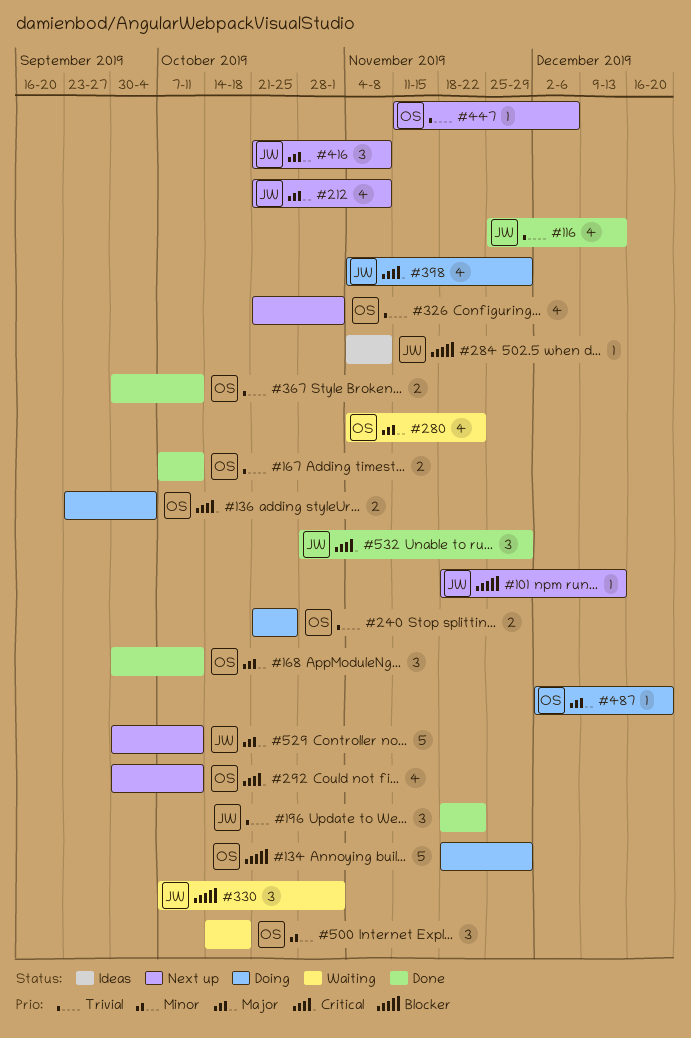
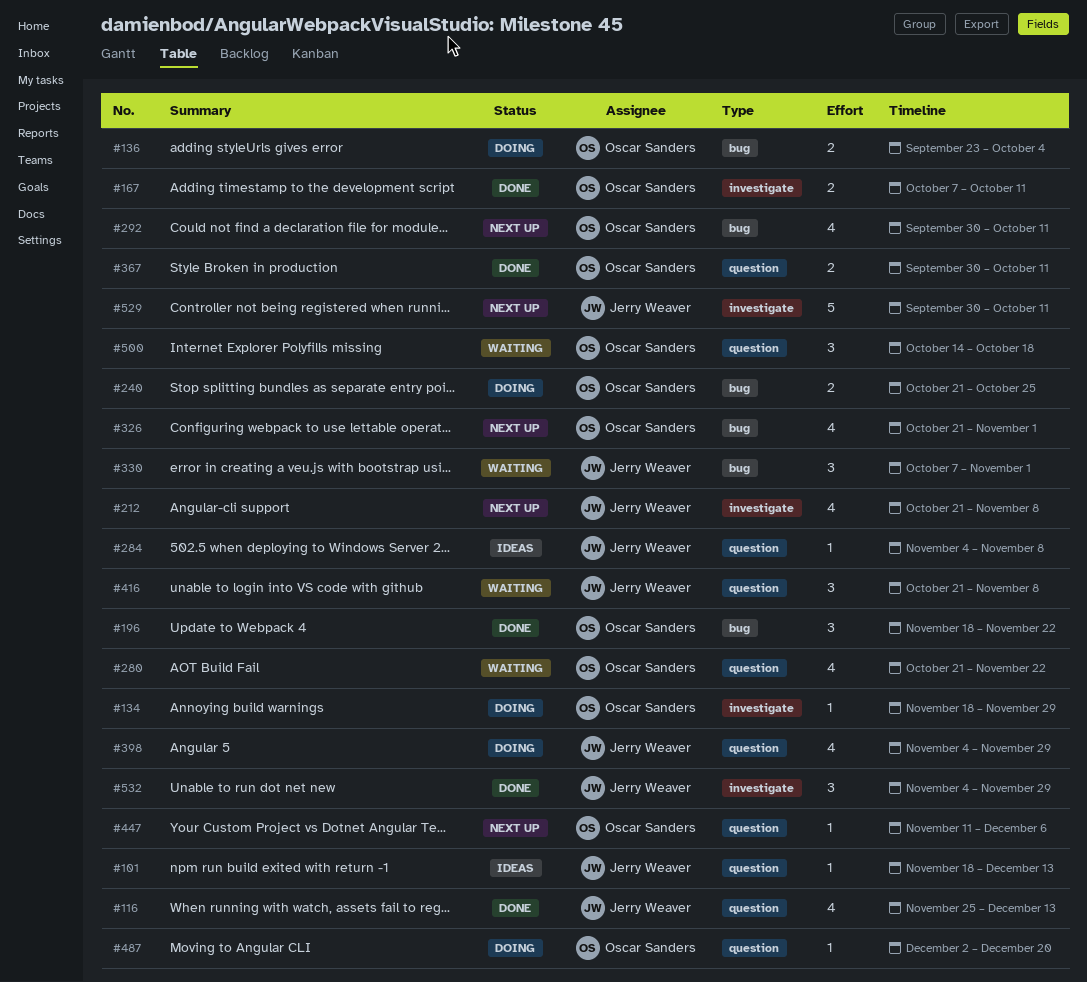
#101, status: Next up -> Ideas
#134, estimate: 5 -> 1
#168: present -> none
#196, owner: Jerry Weaver -> Oscar Sanders
#280, start: Nov 4 -> Oct 21
#416, status: Next up -> Waiting
#532, start: Oct 28 -> Nov 4

